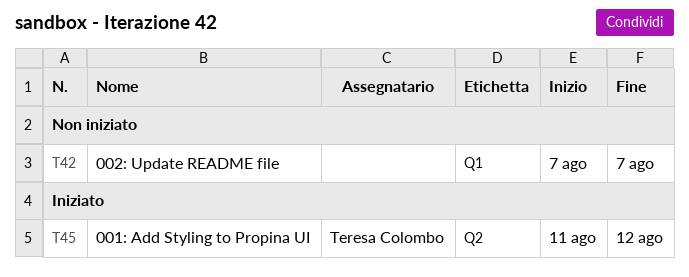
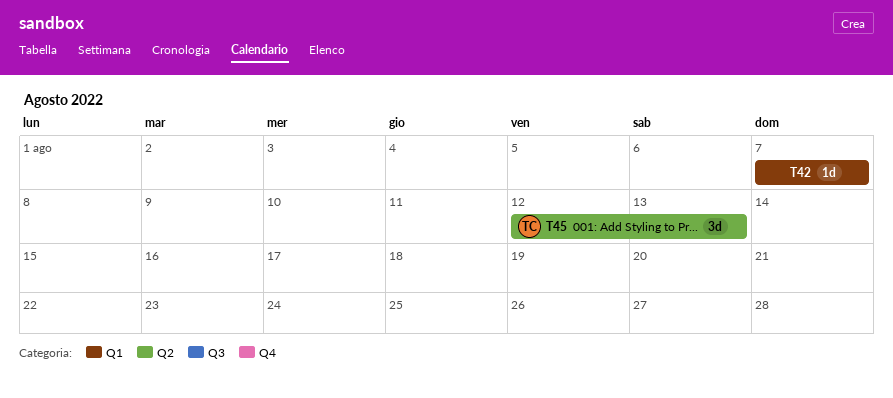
T45, start: Aug 11 -> Aug 12
T45, due: Aug 12 -> Aug 13

